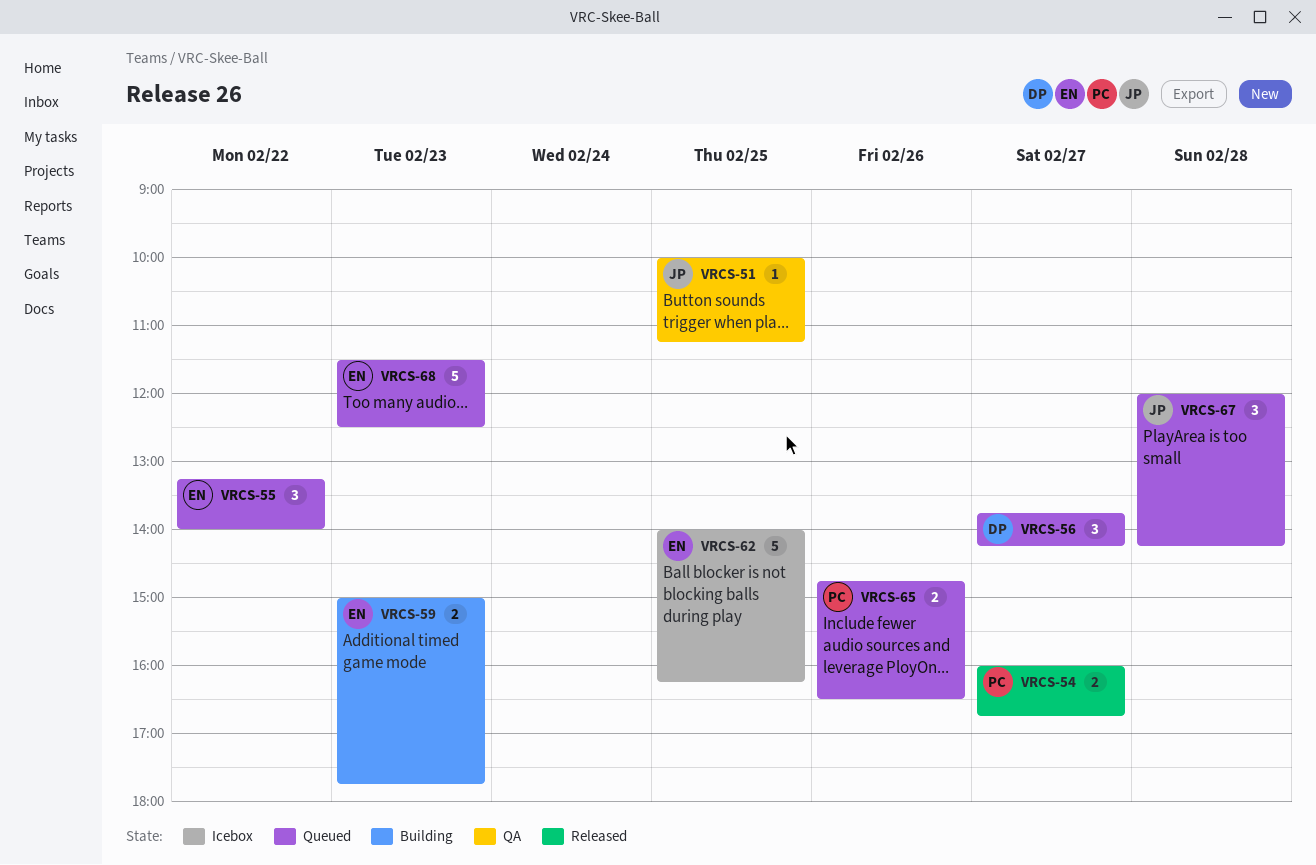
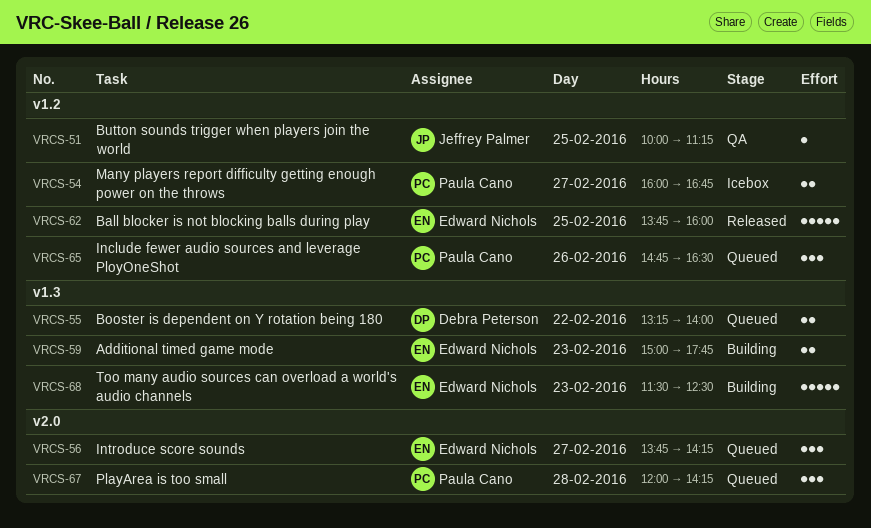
VRCS-54, status: Released -> Icebox
VRCS-55, owner: Edward Nichols -> Debra Peterson
VRCS-55, estimate: 3 -> 2
VRCS-56, owner: Debra Peterson -> Edward Nichols
VRCS-62, status: Icebox -> Released
VRCS-62, begins: 14:00 -> 13:45
VRCS-62, ends: 16:15 -> 16:00
VRCS-65, estimate: 2 -> 3
VRCS-67, owner: Jeffrey Palmer -> Paula Cano
VRCS-68, status: Queued -> Building

